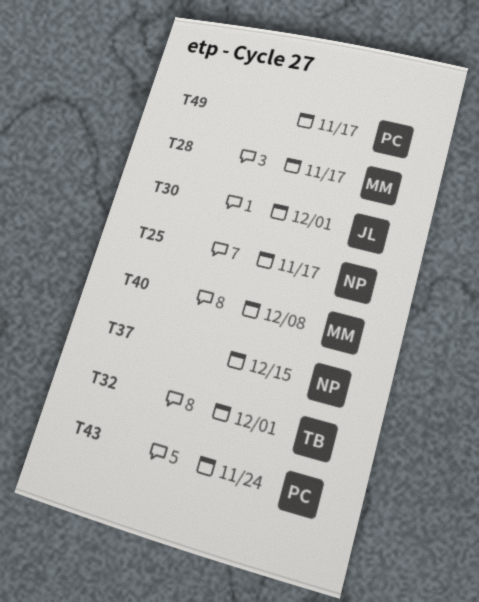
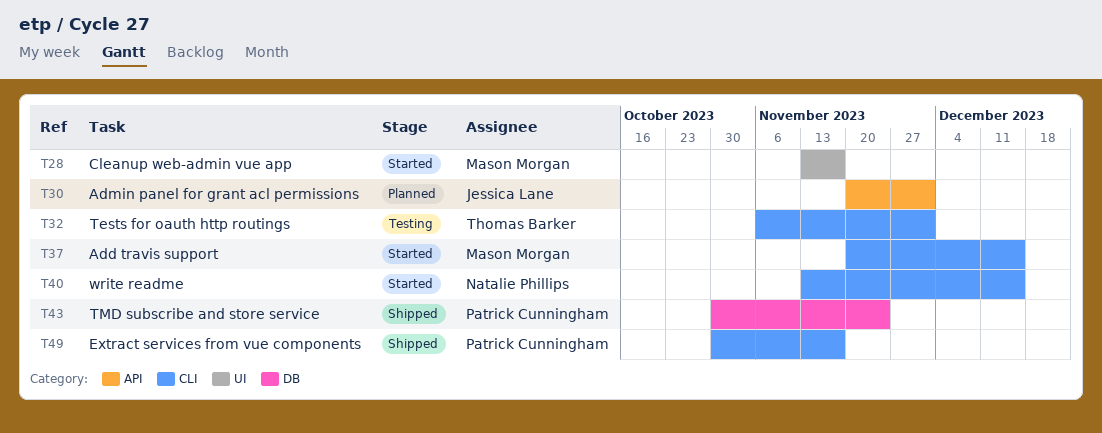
T25: present -> none
T37, owner: Natalie Phillips -> Mason Morgan
T40, owner: Mason Morgan -> Natalie Phillips
T40, due: Dec 8 -> Dec 15

